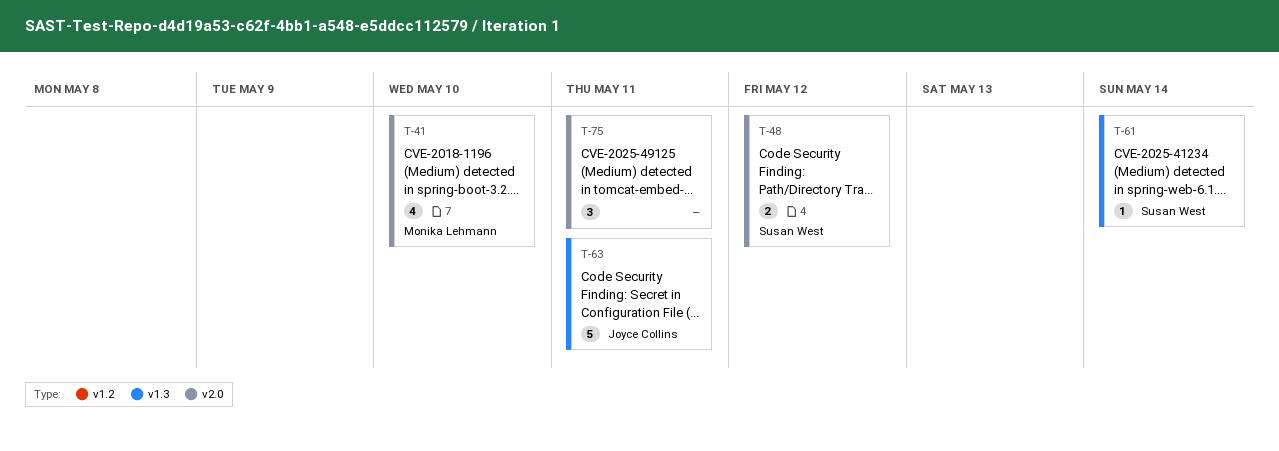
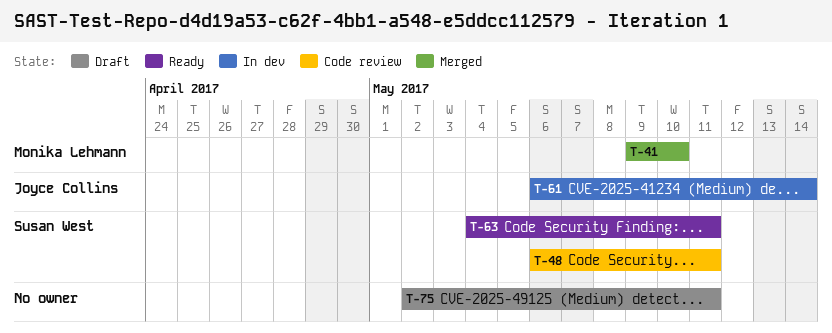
T-48, due: May 12 -> May 11
T-61, owner: Susan West -> Joyce Collins
T-63, owner: Joyce Collins -> Susan West

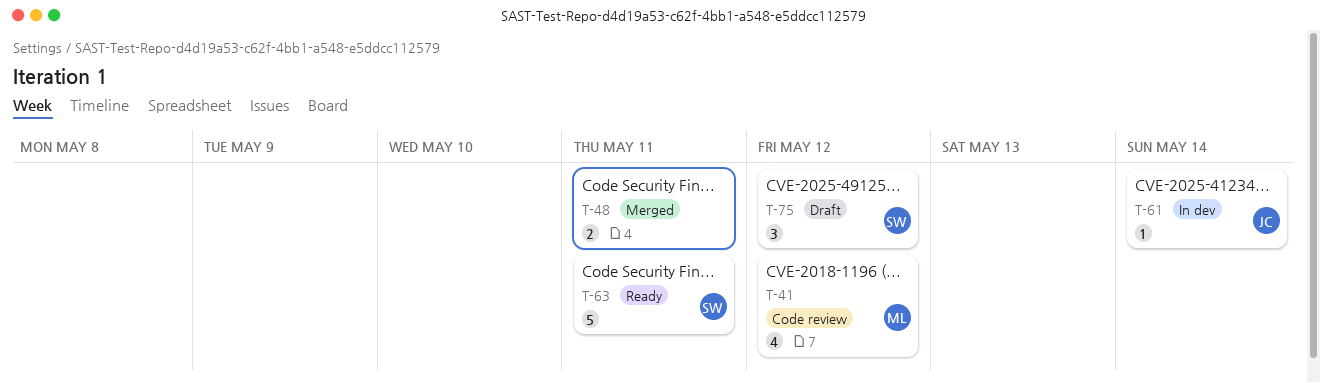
T-41, status: Merged -> Code review
T-41, due: May 10 -> May 12
T-48, status: Code review -> Merged
T-48, owner: Susan West -> none
T-75, owner: none -> Susan West
T-75, due: May 11 -> May 12

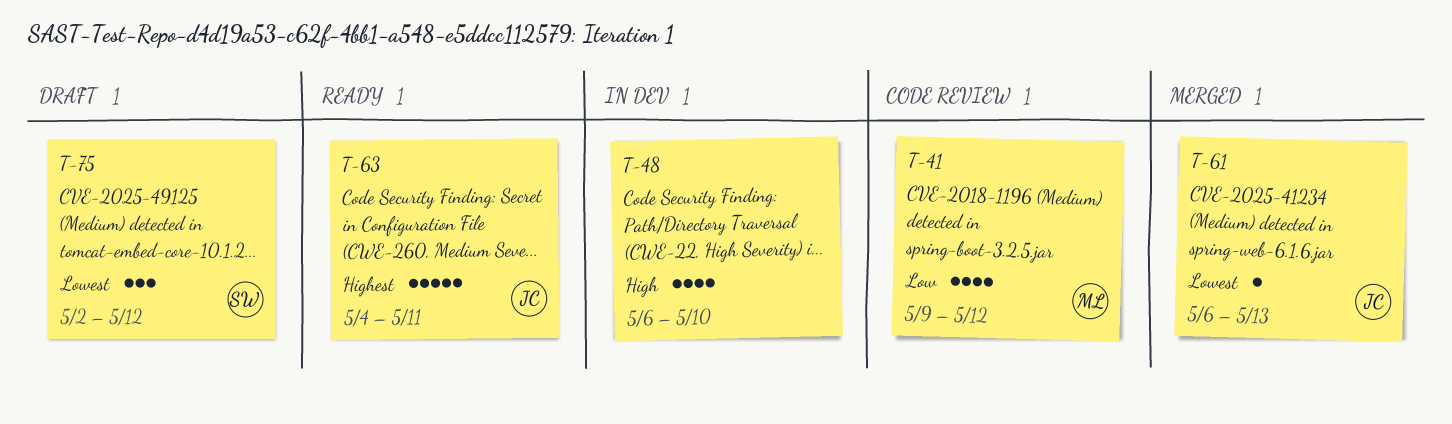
T-48, status: Merged -> In dev
T-48, estimate: 2 -> 4
T-48, due: May 11 -> May 10
T-61, status: In dev -> Merged
T-61, due: May 14 -> May 13
T-63, owner: SW -> JC

